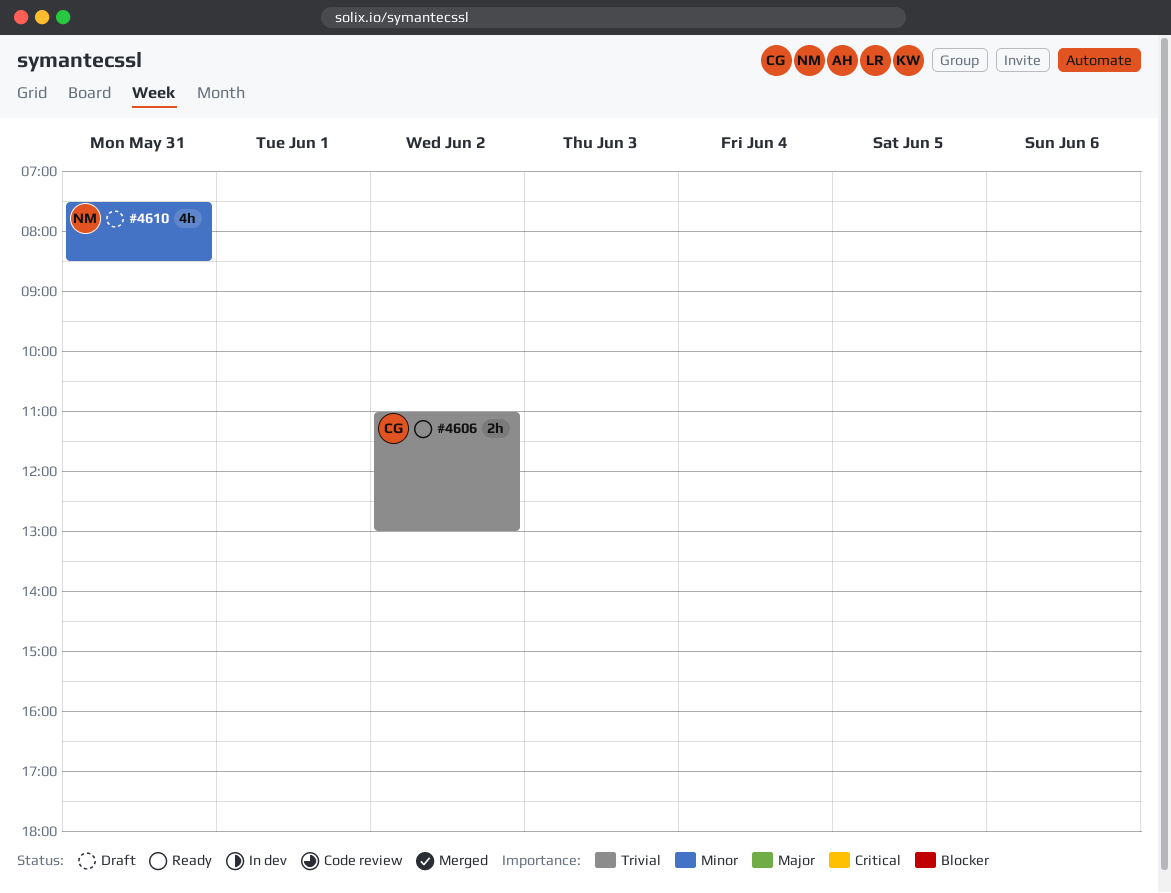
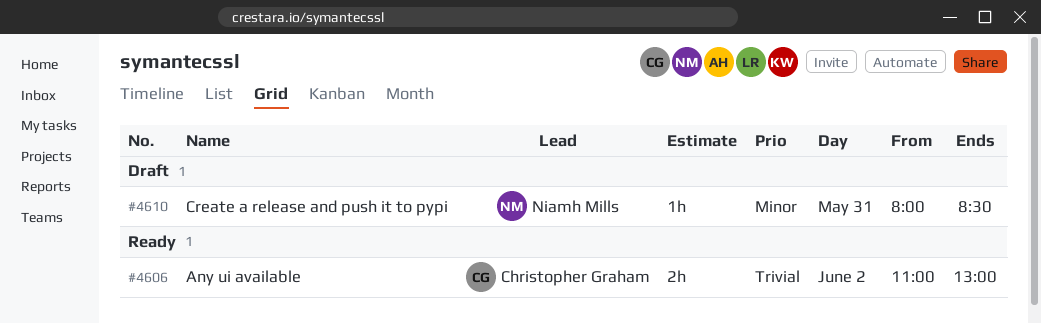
#4610, estimate: 4h -> 1h
#4610, begins: 07:30 -> 08:00

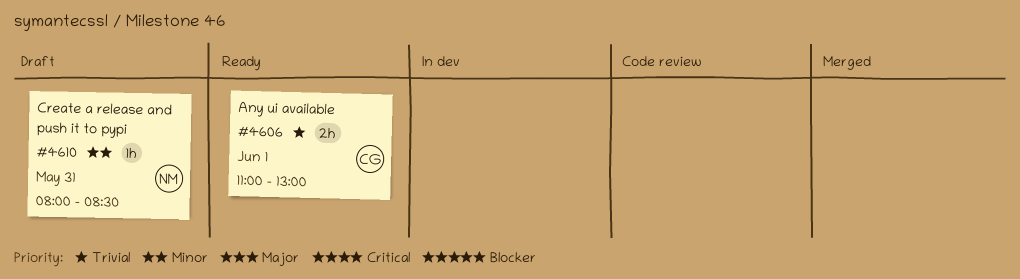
#4606, day: Jun 2 -> Jun 1

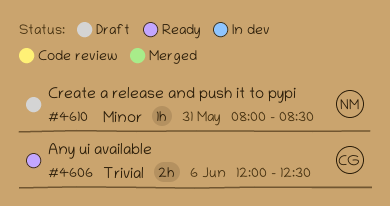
#4606, day: Jun 1 -> Jun 6
#4606, begins: 11:00 -> 12:00
#4606, ends: 13:00 -> 12:30

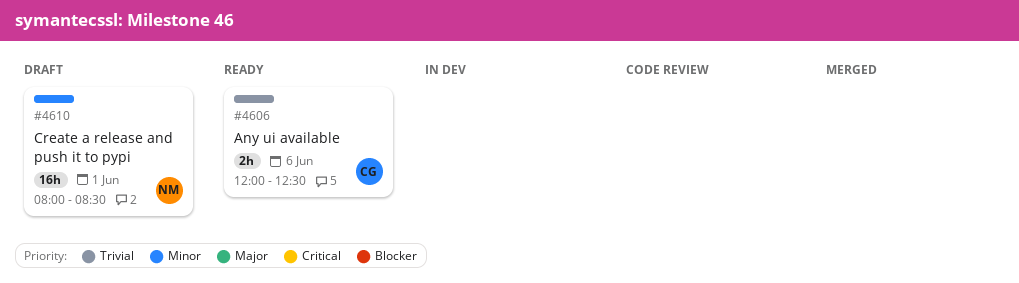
#4610, estimate: 1h -> 16h
#4610, day: May 31 -> Jun 1

